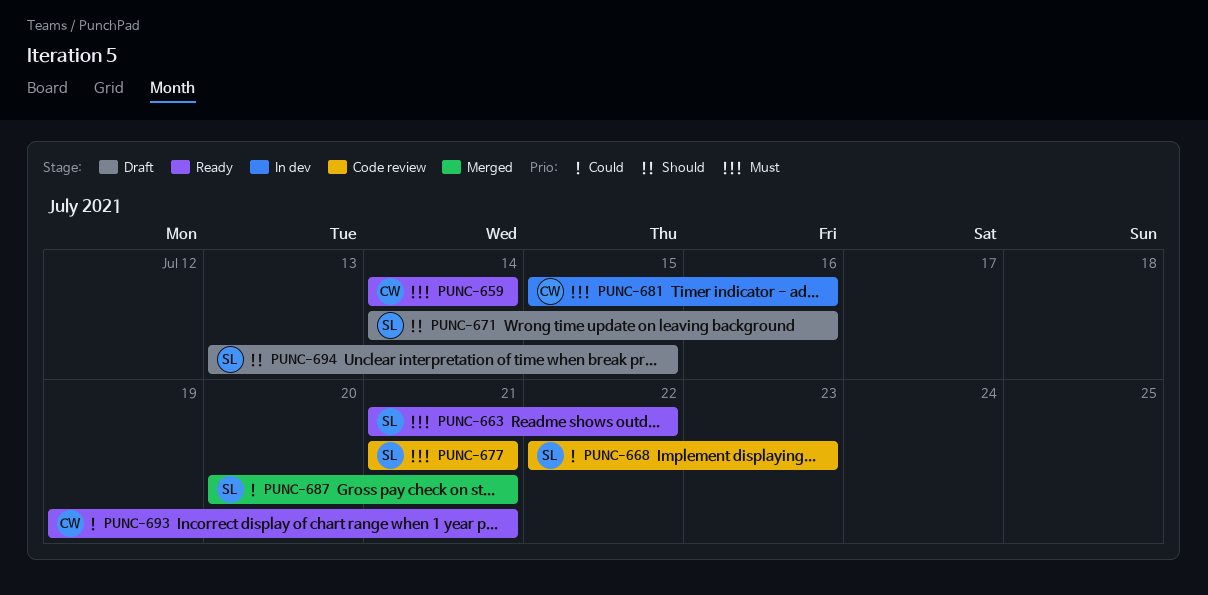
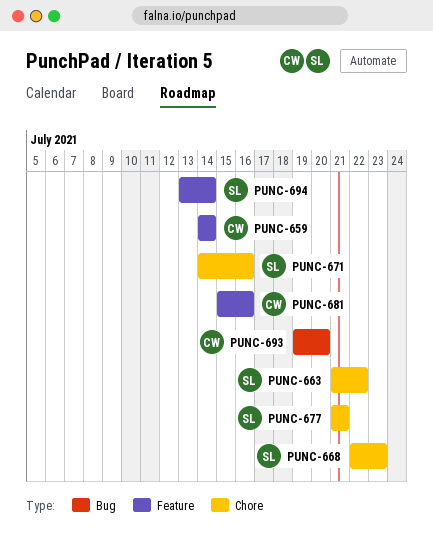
PUNC-687: present -> none
PUNC-693, due: Jul 21 -> Jul 20
PUNC-694, due: Jul 15 -> Jul 14

